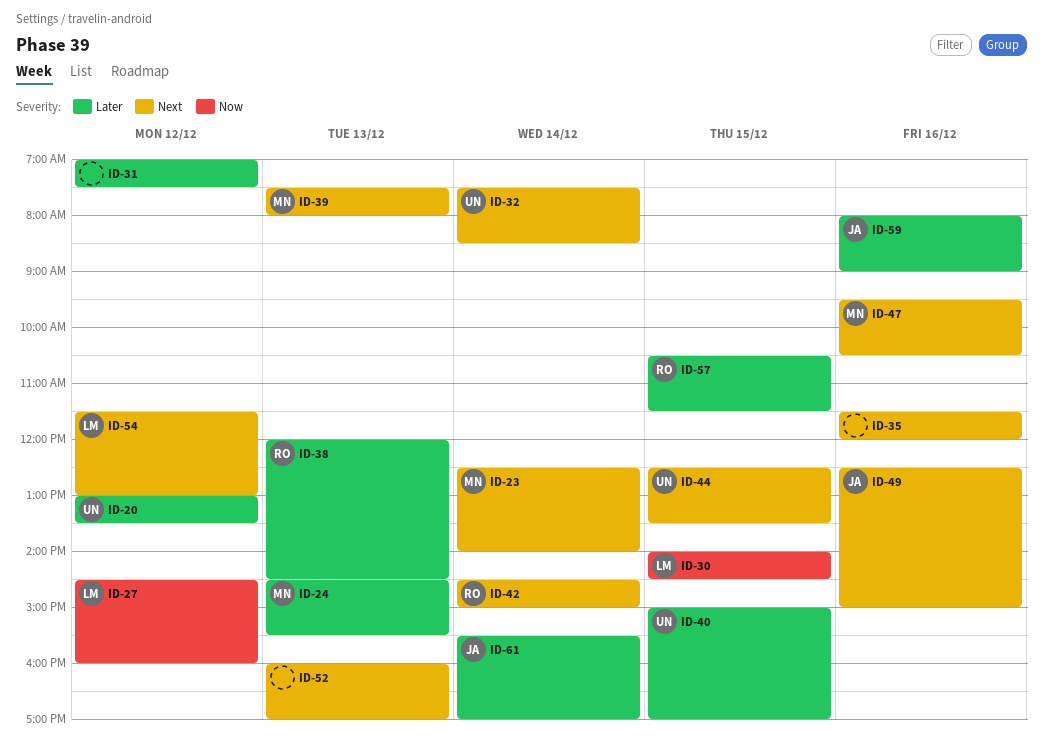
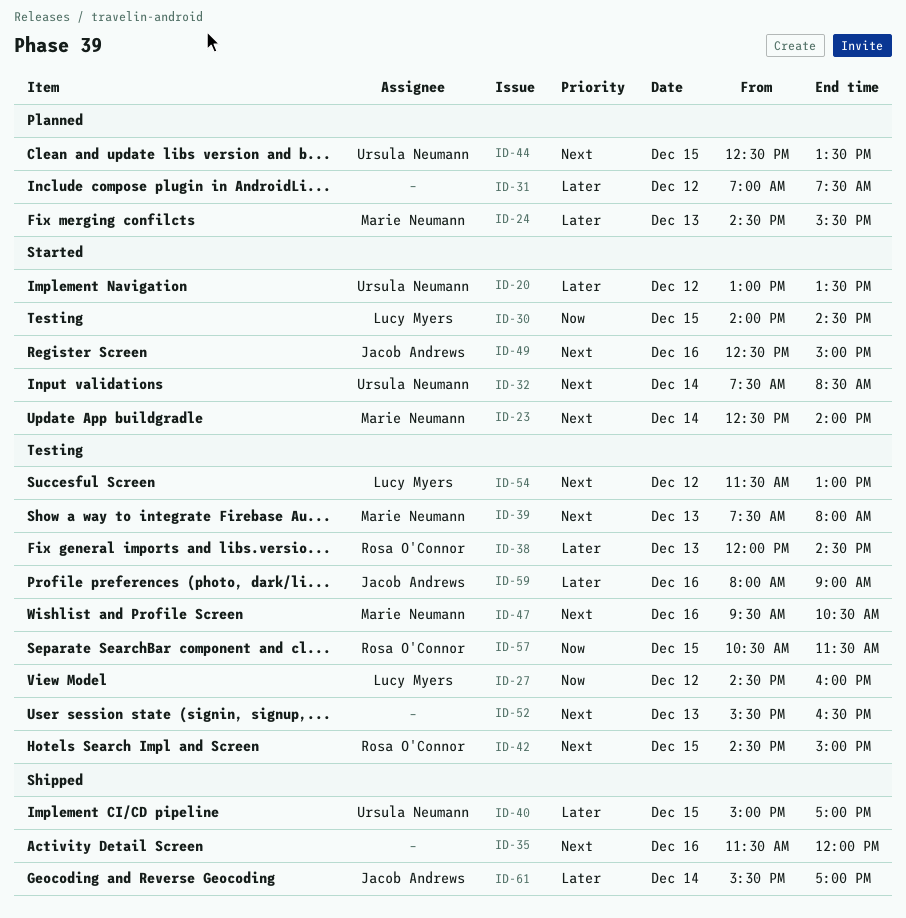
ID-42, day: Dec 14 -> Dec 15
ID-52, begins: 16:00 -> 15:30
ID-52, ends: 17:00 -> 16:30
ID-57, priority: Later -> Now

